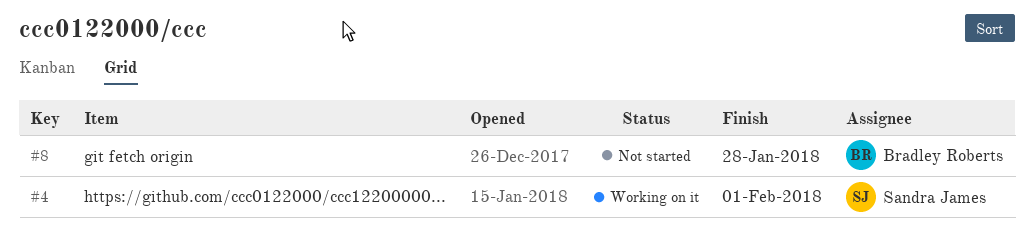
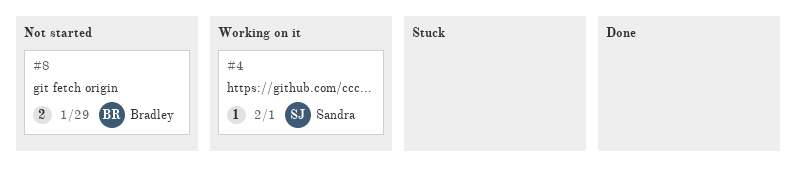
#8, due: Jan 28 -> Jan 29

